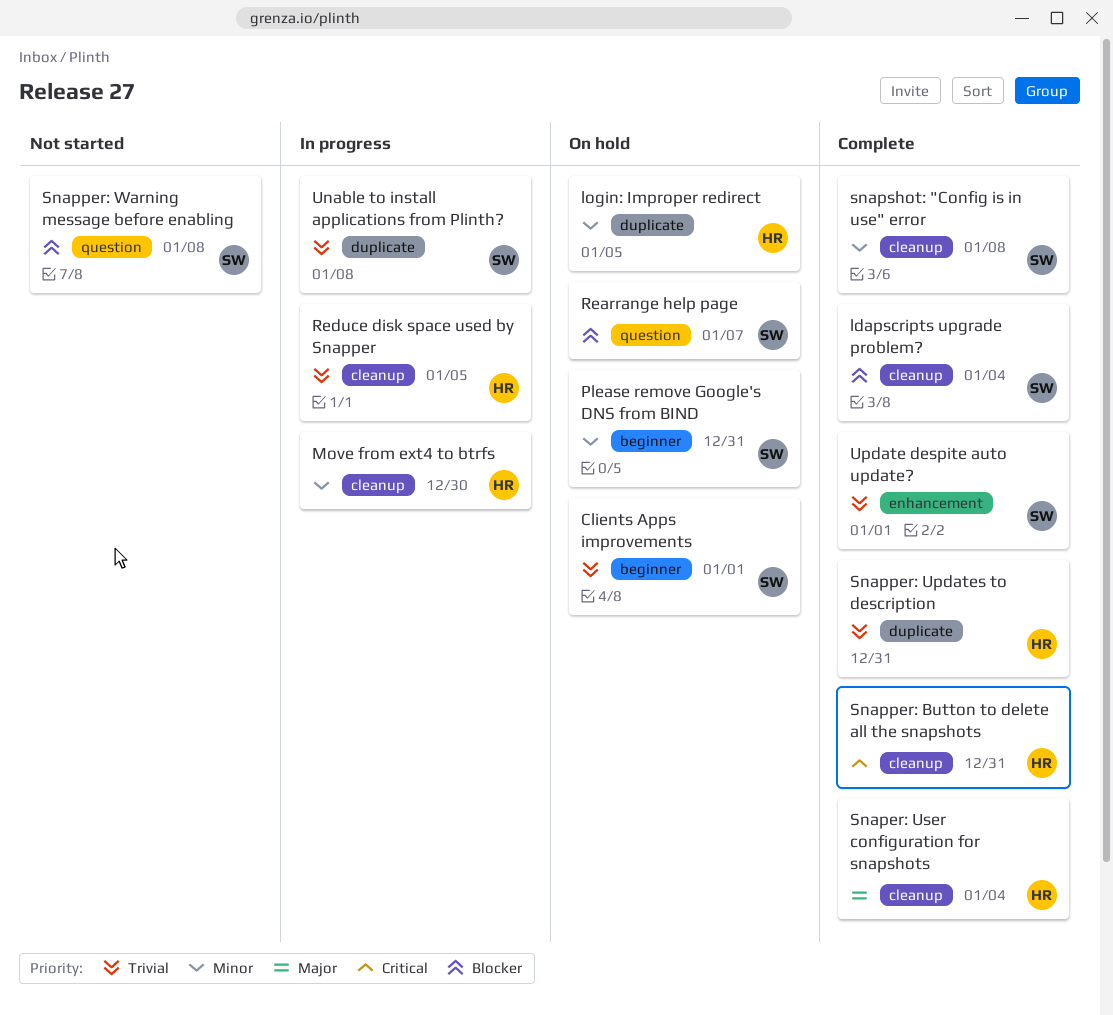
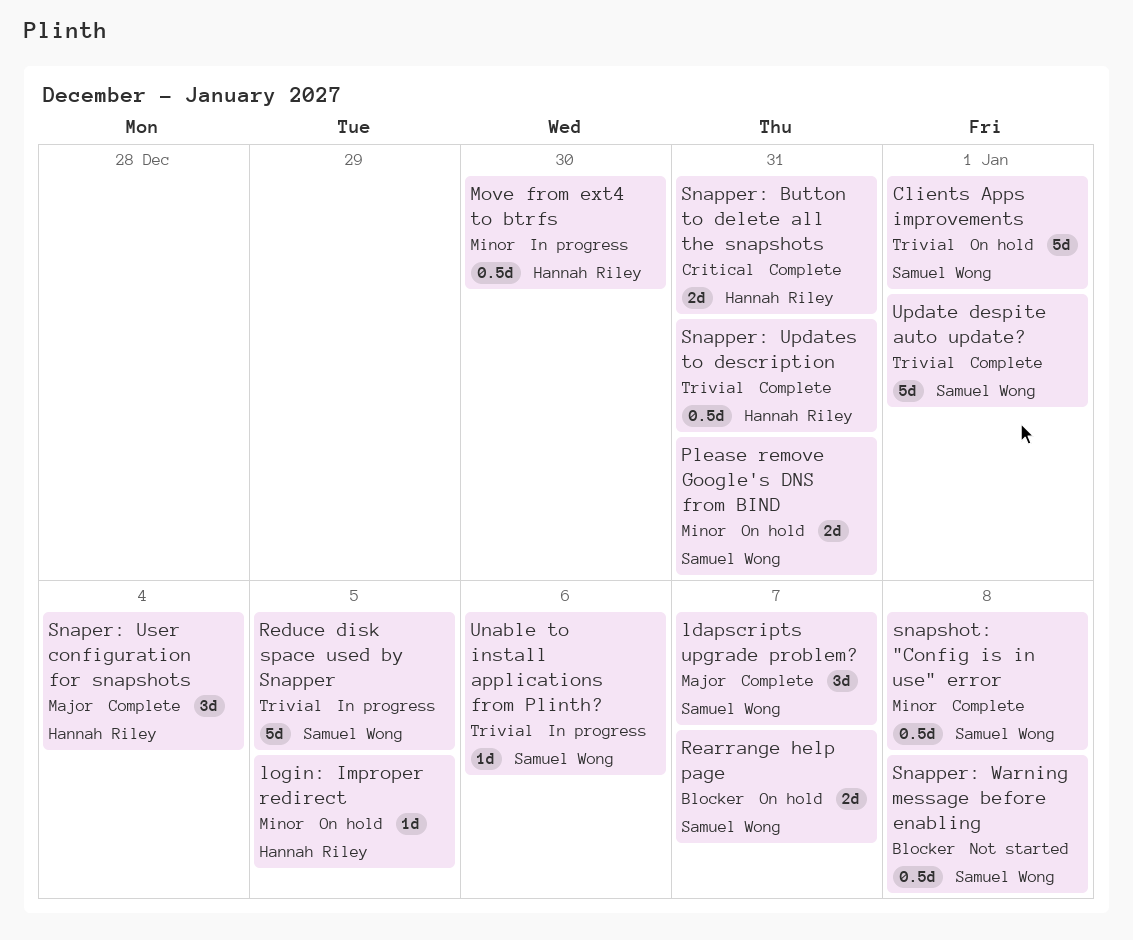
ldapscripts upgrade problem?, priority: Blocker -> Major
ldapscripts upgrade problem?, due: Jan 4 -> Jan 7
Reduce disk space used by Snapper, owner: Hannah Riley -> Samuel Wong
Unable to install applications from Plinth?, due: Jan 8 -> Jan 6

